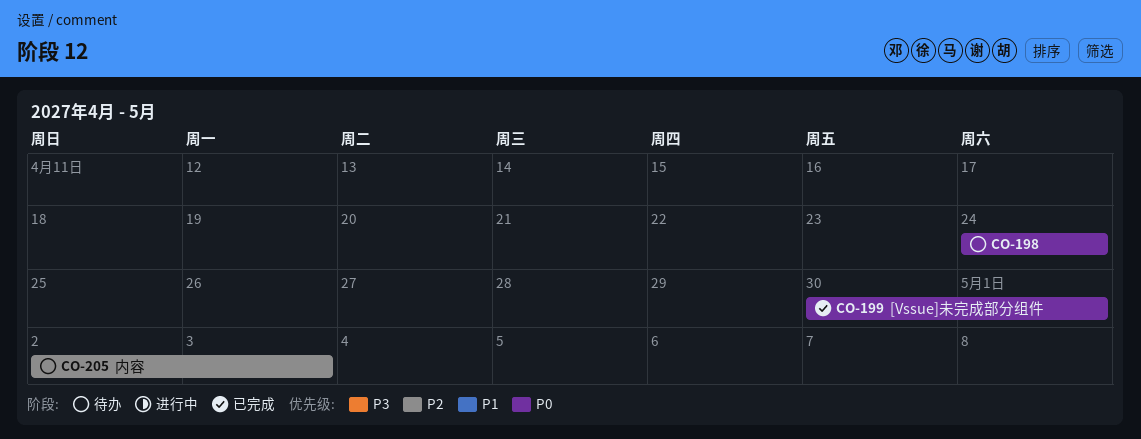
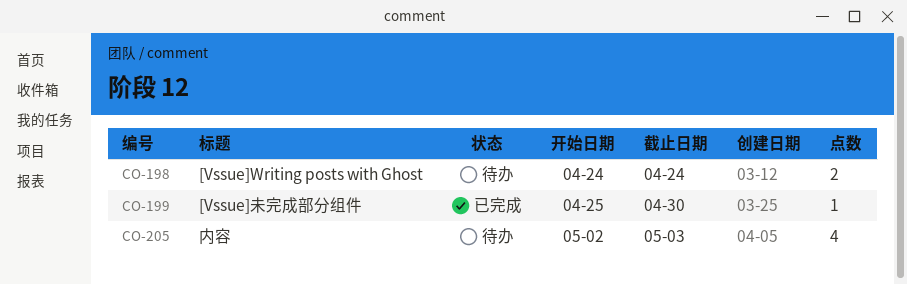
CO-199, start: Apr 30 -> Apr 25
CO-199, due: May 1 -> Apr 30

